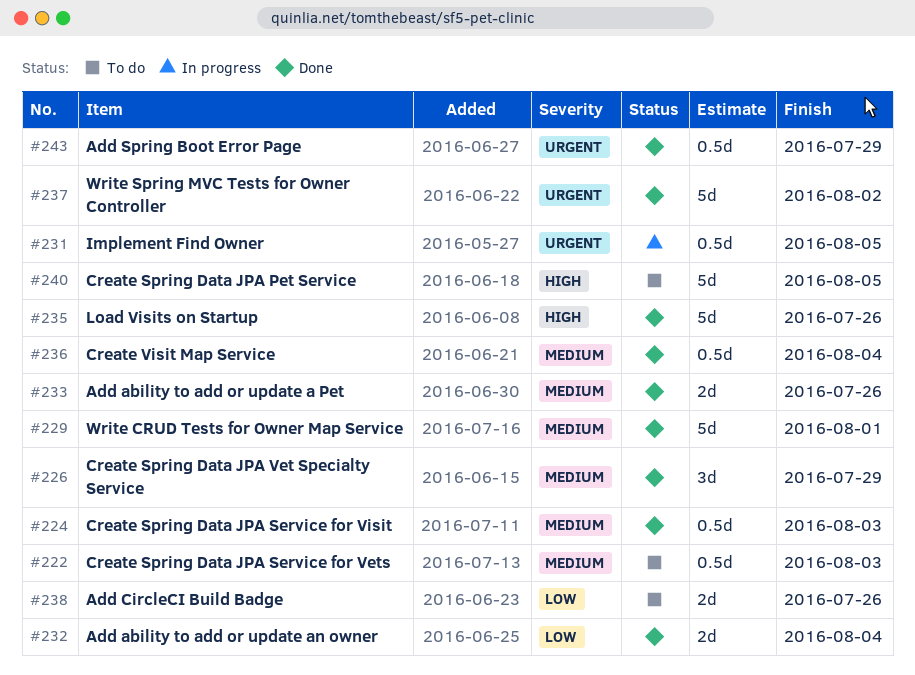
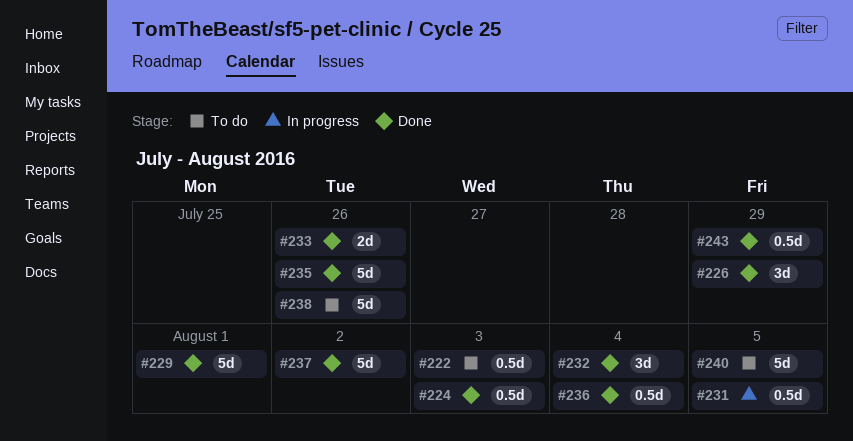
#232, estimate: 2d -> 3d
#238, estimate: 2d -> 5d

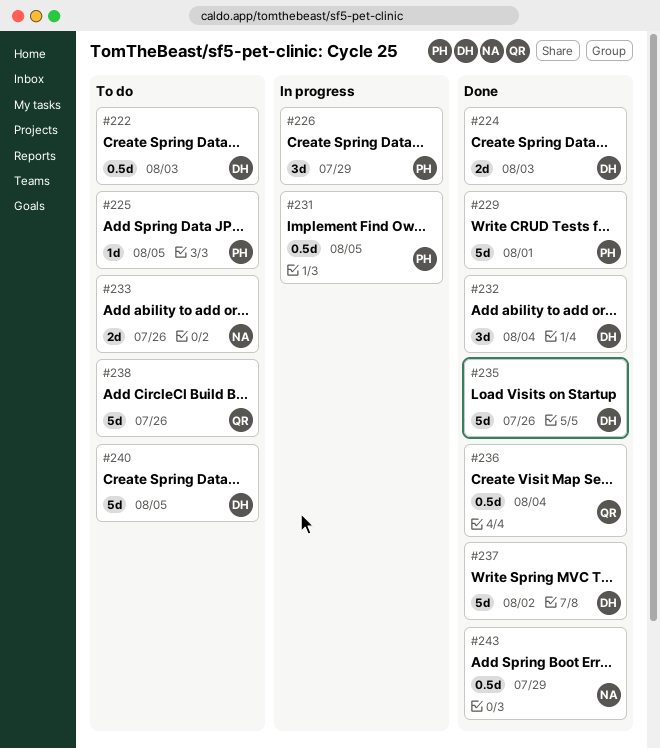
#224, estimate: 0.5d -> 2d
#225: none -> present
#226, status: Done -> In progress
#233, status: Done -> To do

